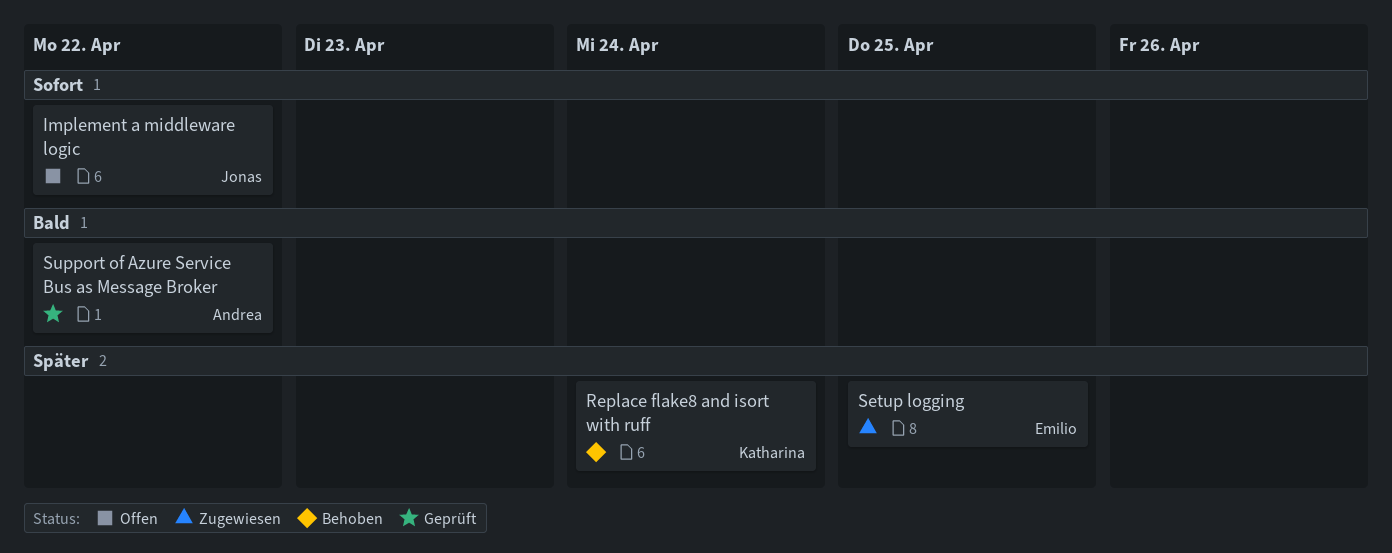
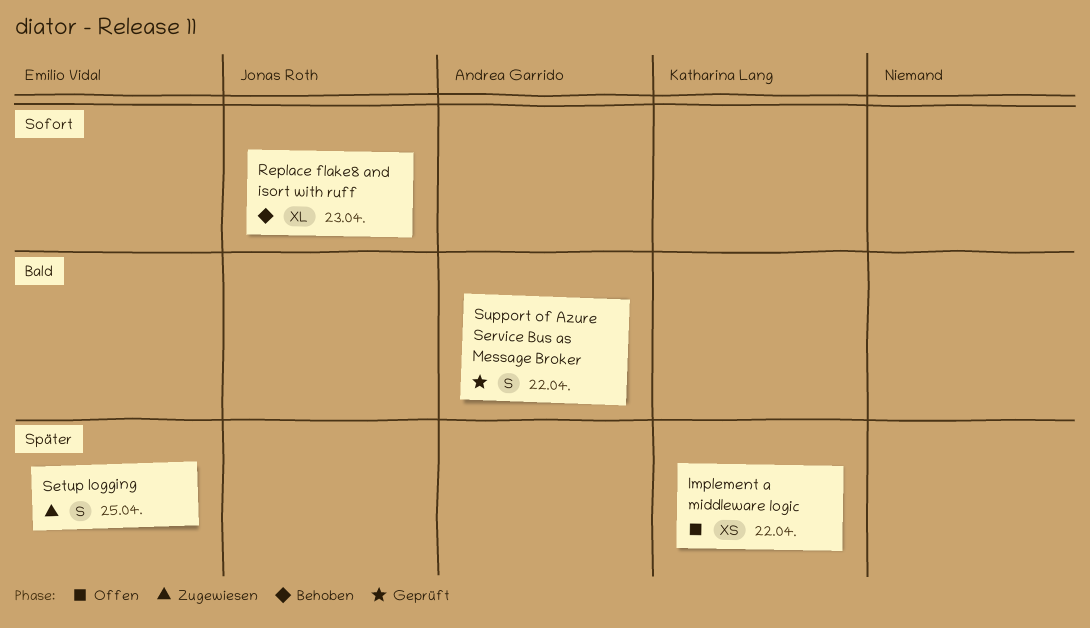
Implement a middleware logic, owner: Jonas Roth -> Katharina Lang
Implement a middleware logic, priority: Sofort -> Später
Replace flake8 and isort with ruff, owner: Katharina Lang -> Jonas Roth
Replace flake8 and isort with ruff, priority: Später -> Sofort
Replace flake8 and isort with ruff, due: Apr 24 -> Apr 23

